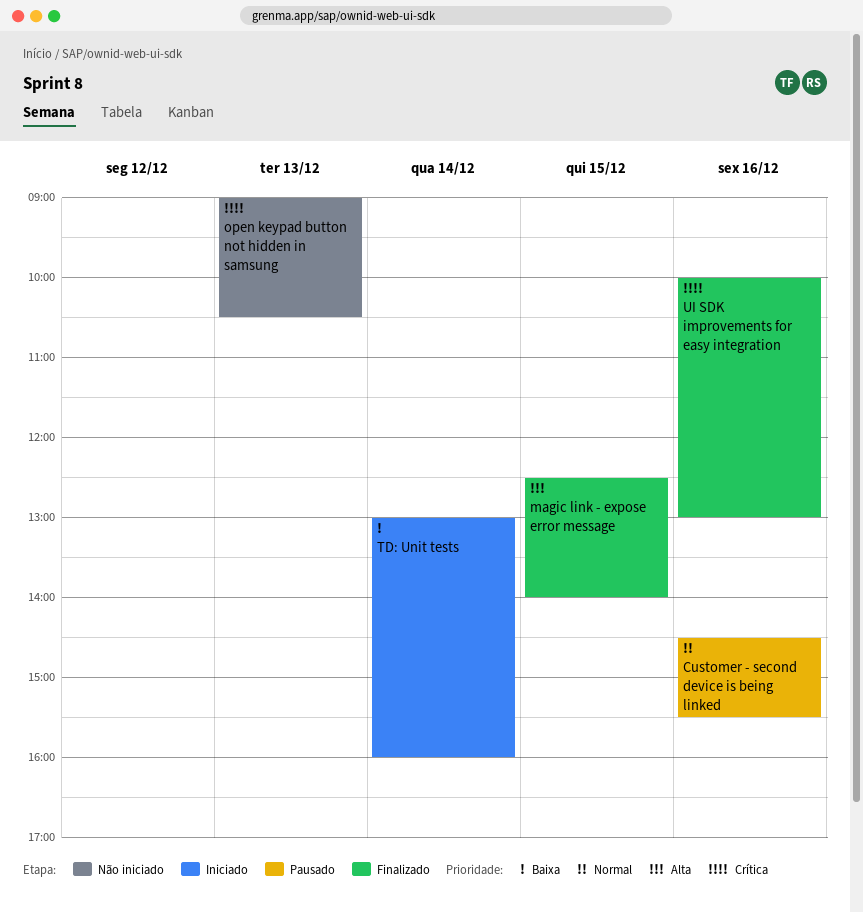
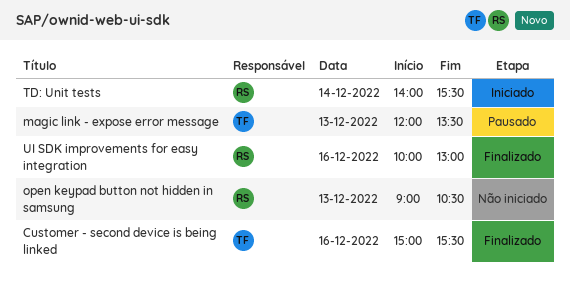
Customer - second device is being linked, status: Pausado -> Finalizado
Customer - second device is being linked, begins: 14:30 -> 15:00
magic link - expose error message, status: Finalizado -> Pausado
magic link - expose error message, day: Dec 15 -> Dec 13
magic link - expose error message, begins: 12:30 -> 12:00
magic link - expose error message, ends: 14:00 -> 13:30
TD: Unit tests, begins: 13:00 -> 14:00
TD: Unit tests, ends: 16:00 -> 15:30

